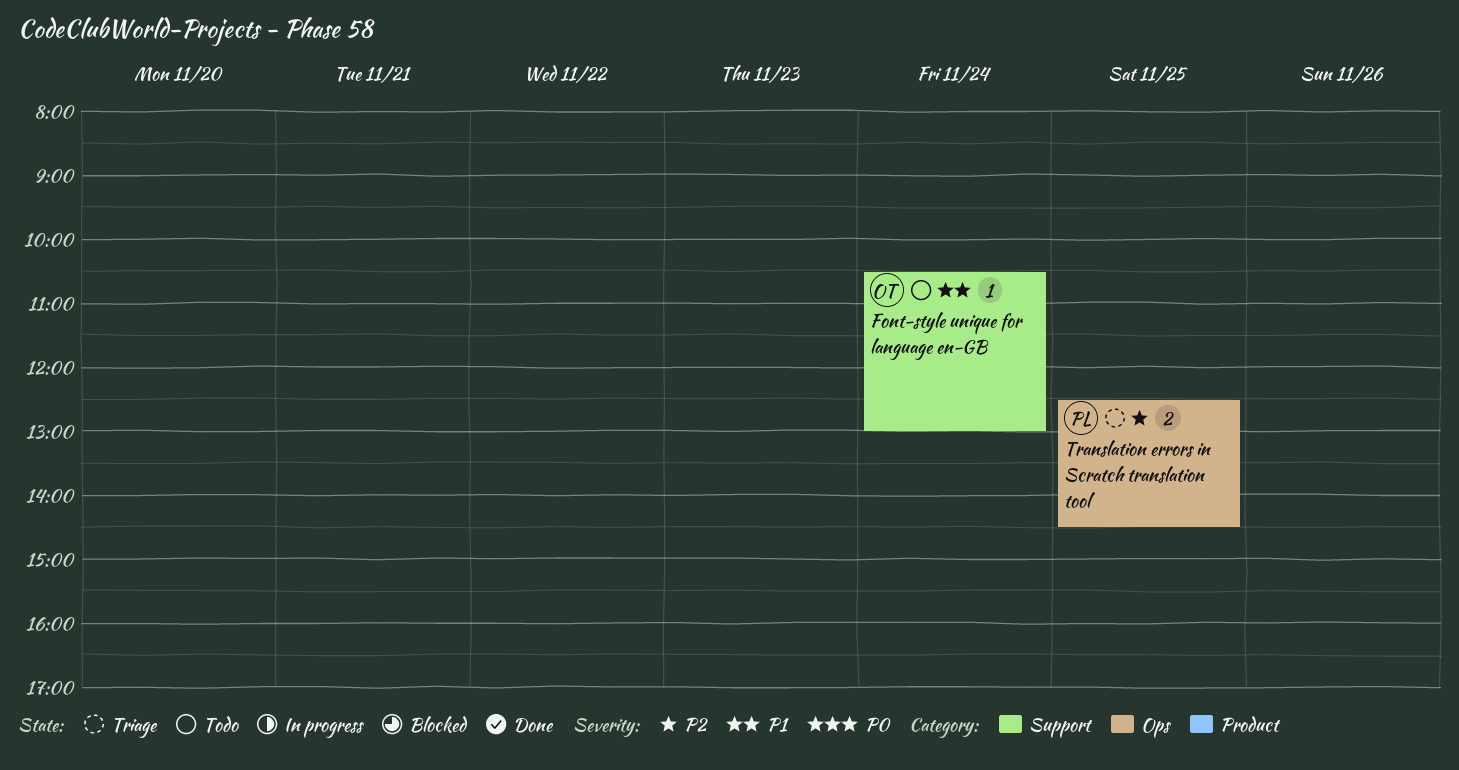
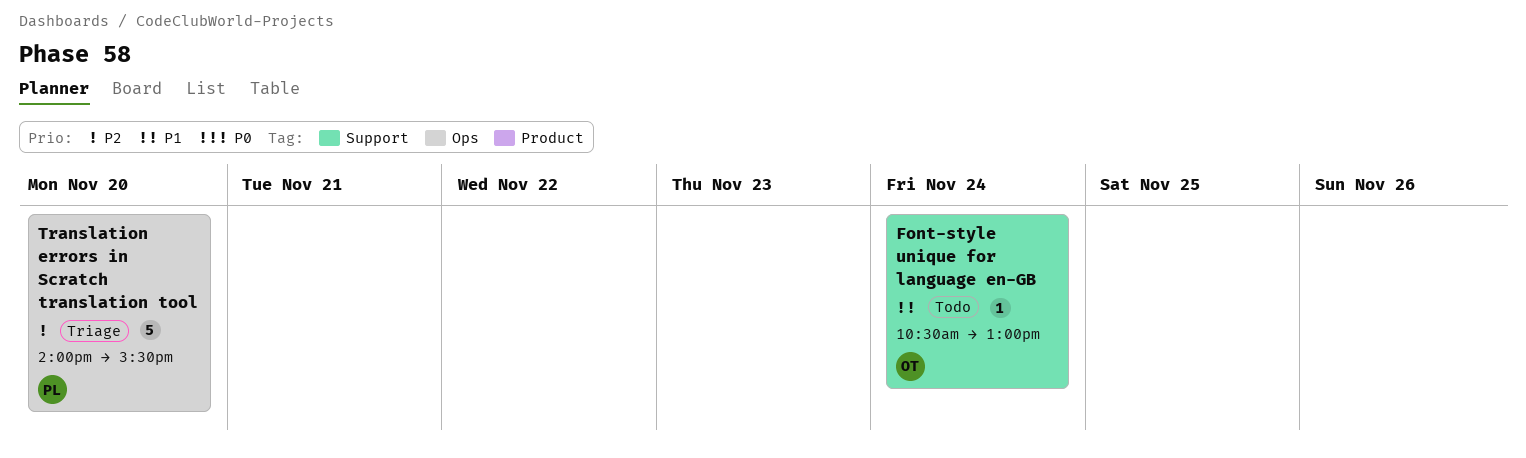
Translation errors in Scratch translation tool, estimate: 2 -> 5
Translation errors in Scratch translation tool, day: Nov 25 -> Nov 20
Translation errors in Scratch translation tool, begins: 12:30 -> 14:00
Translation errors in Scratch translation tool, ends: 14:30 -> 15:30

